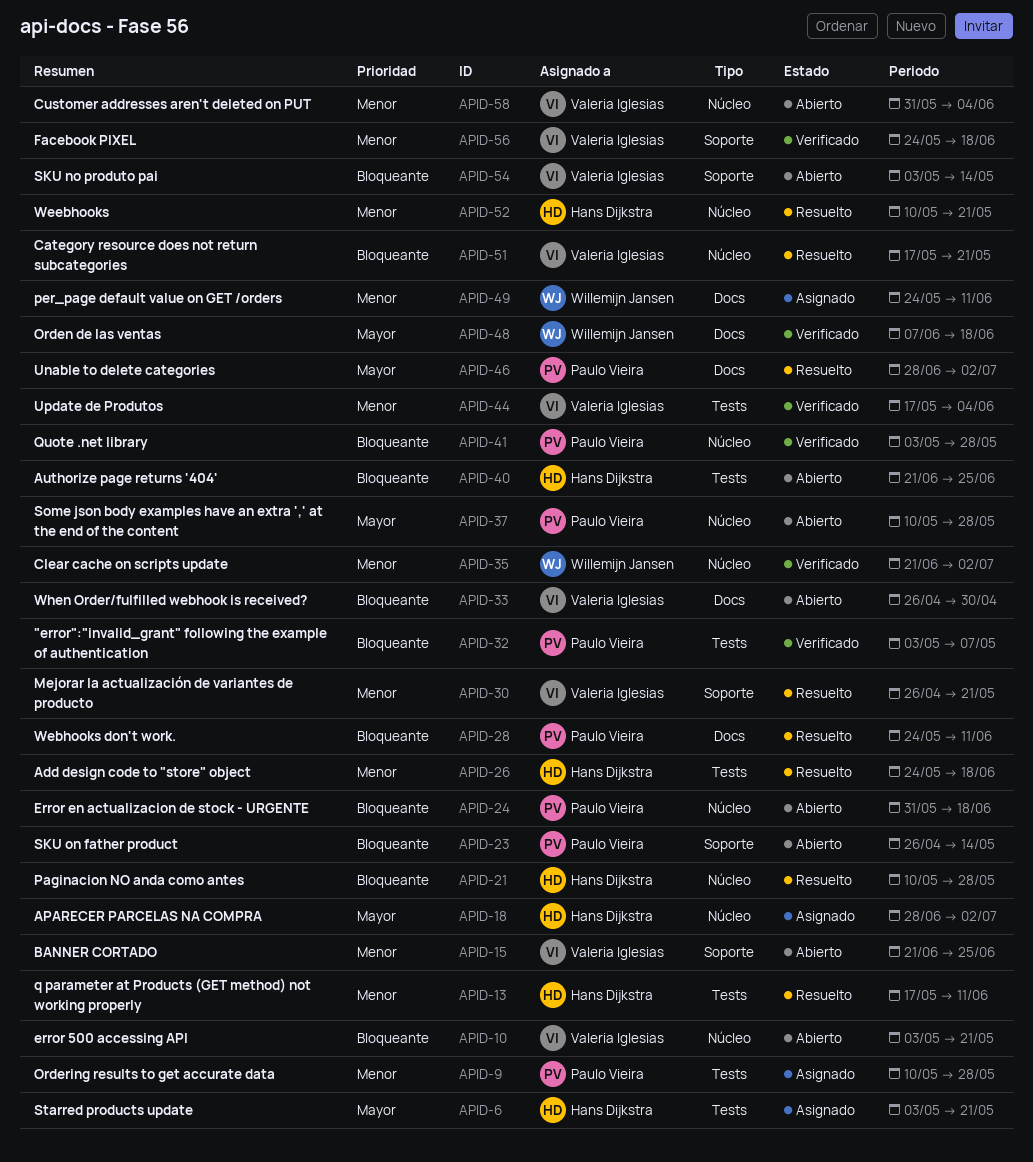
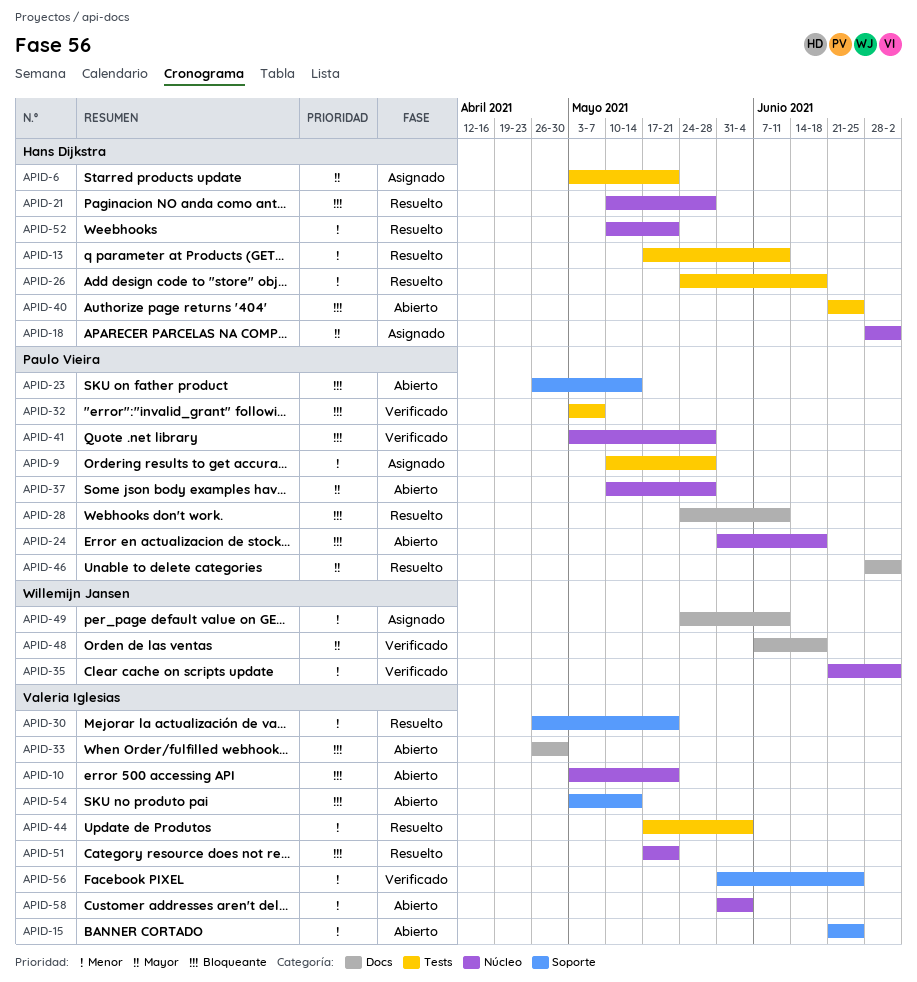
APID-44, status: Verificado -> Resuelto
APID-56, start: May 24 -> May 31
APID-56, due: Jun 18 -> Jun 25

